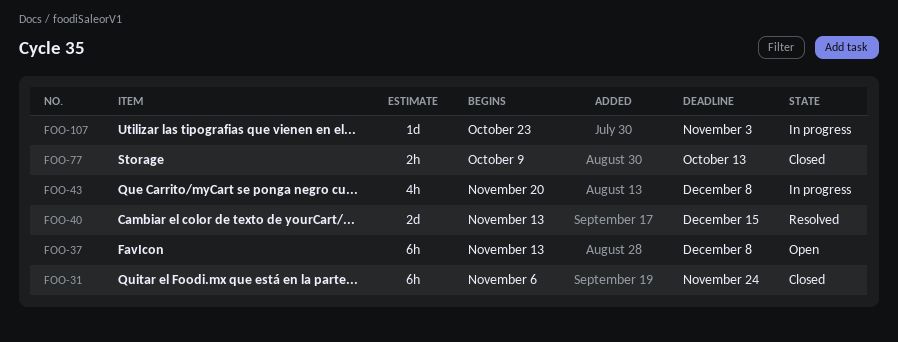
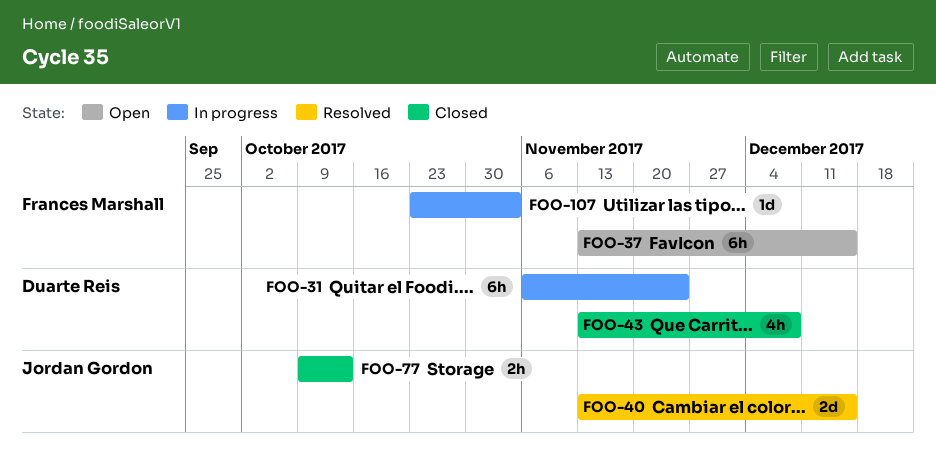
FOO-31, status: Closed -> In progress
FOO-37, due: Dec 8 -> Dec 15
FOO-43, status: In progress -> Closed
FOO-43, start: Nov 20 -> Nov 13

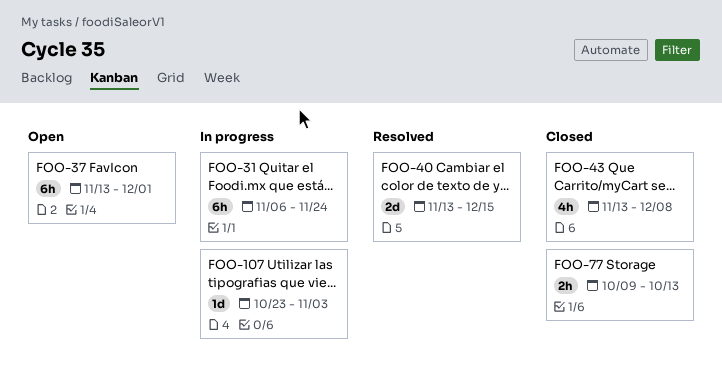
FOO-37, due: Dec 15 -> Dec 1

